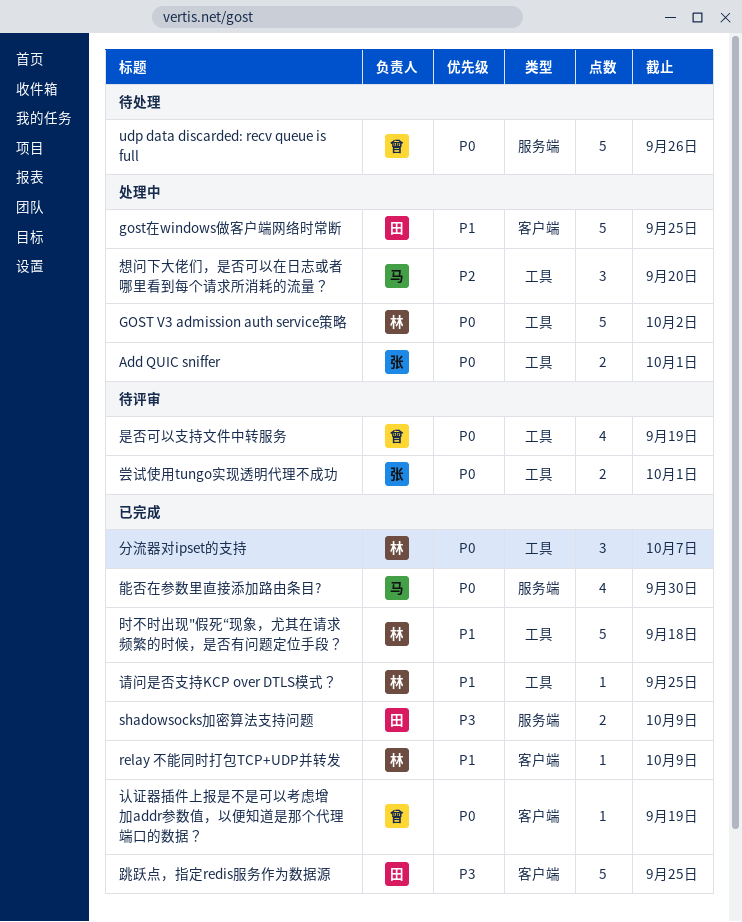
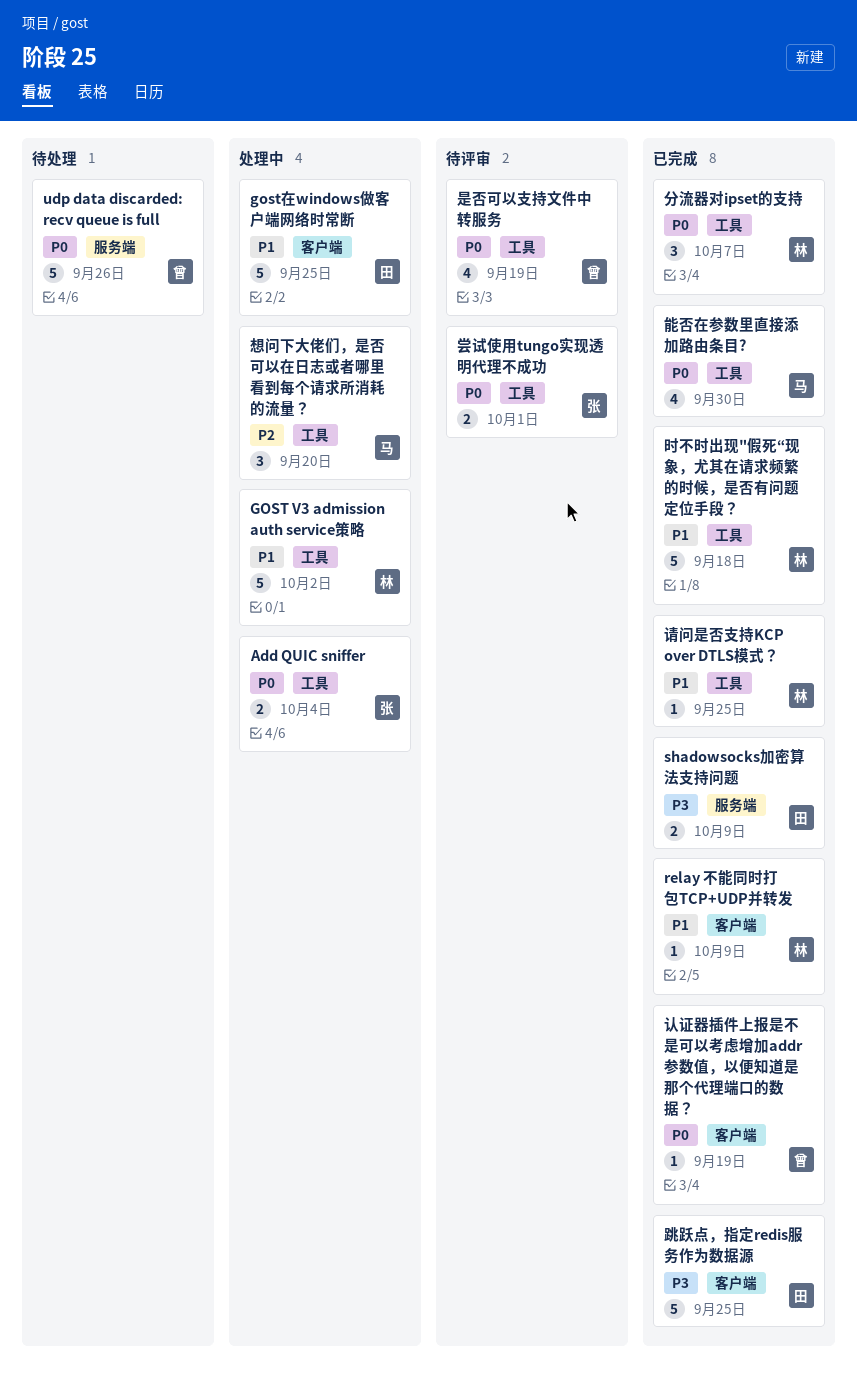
Add QUIC sniffer, due: Oct 1 -> Oct 4
GOST V3 admission auth service策略, priority: P0 -> P1
能否在参数里直接添加路由条目?, label: 服务端 -> 工具

